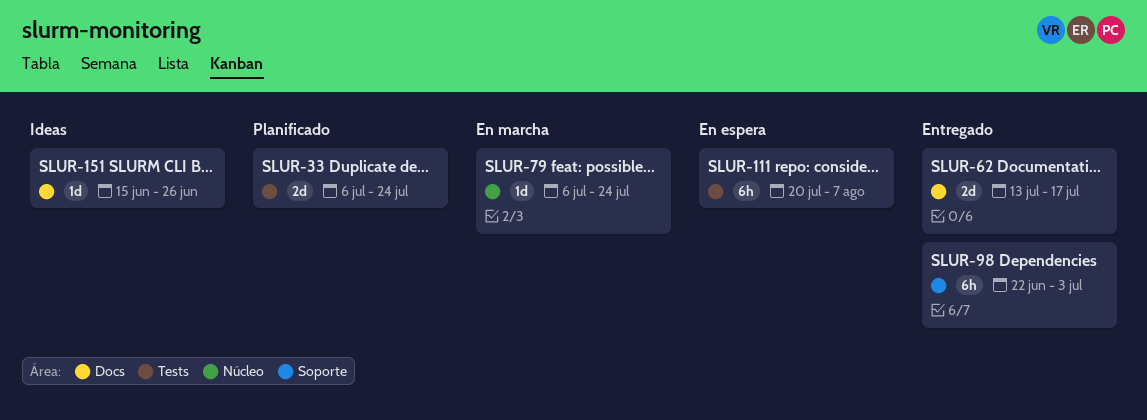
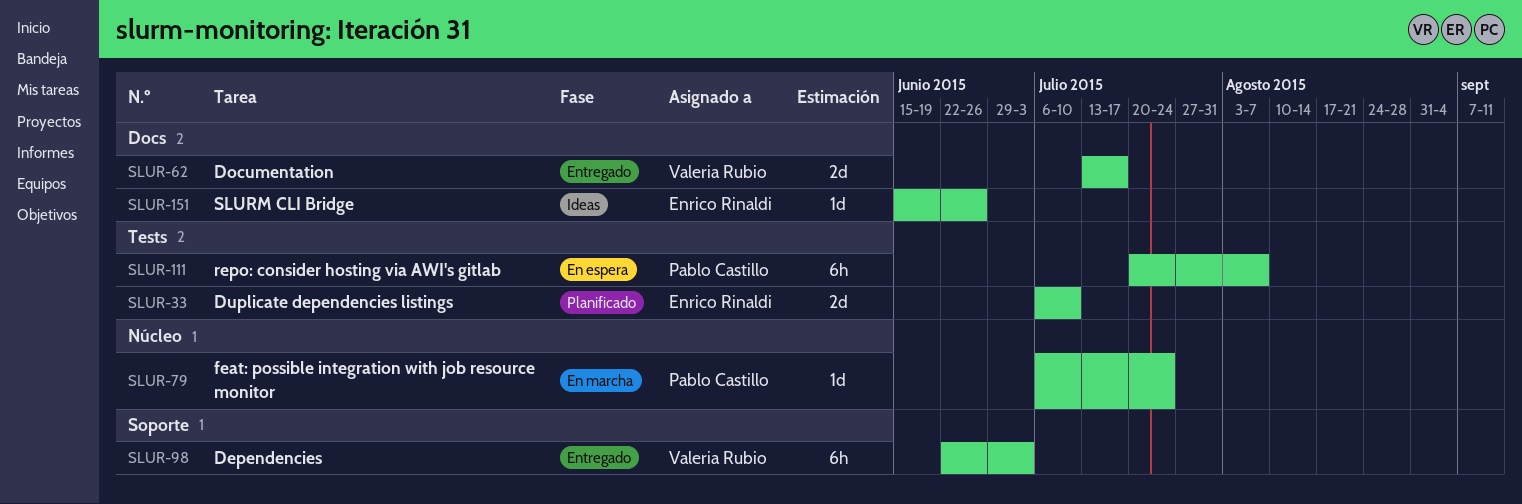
SLUR-33, due: Jul 24 -> Jul 10

